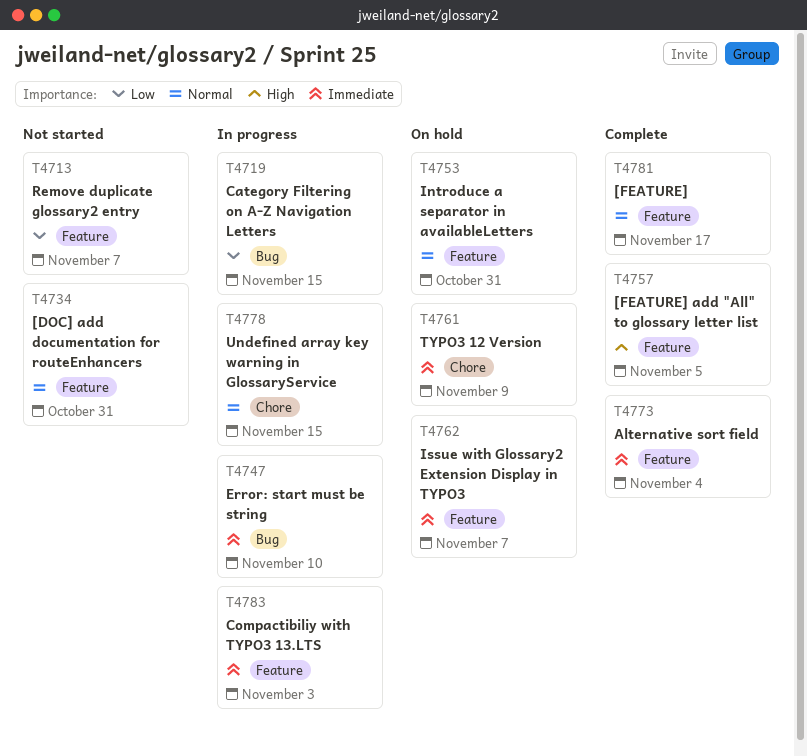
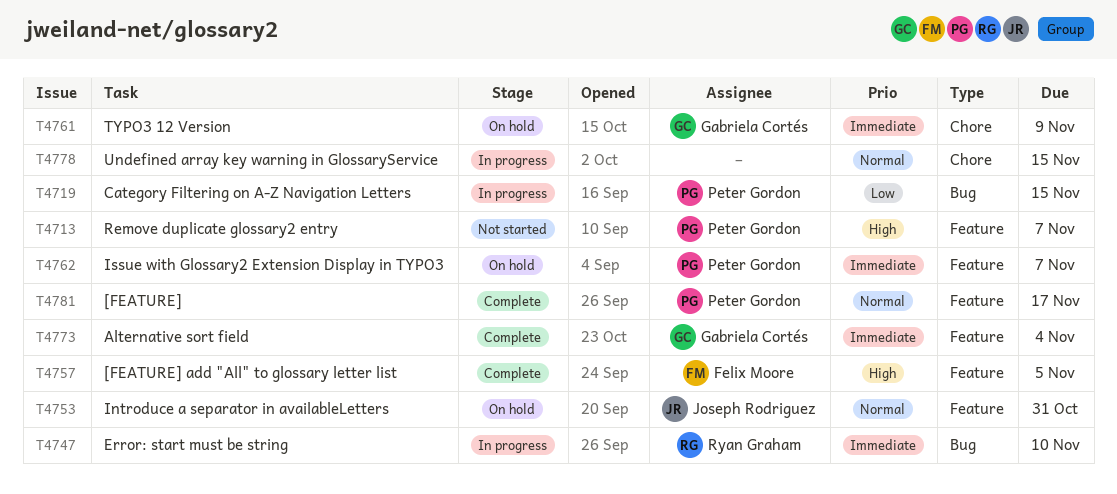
T4713, priority: Low -> High
T4734: present -> none
T4783: present -> none

